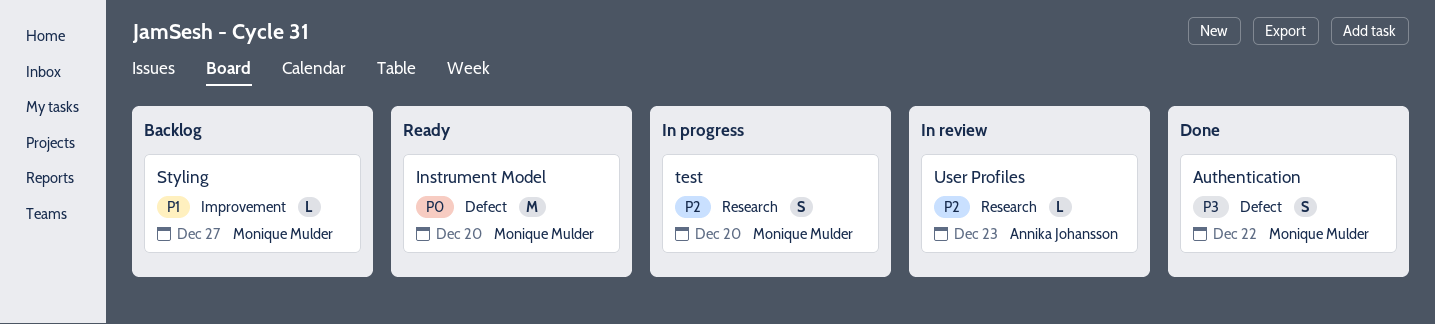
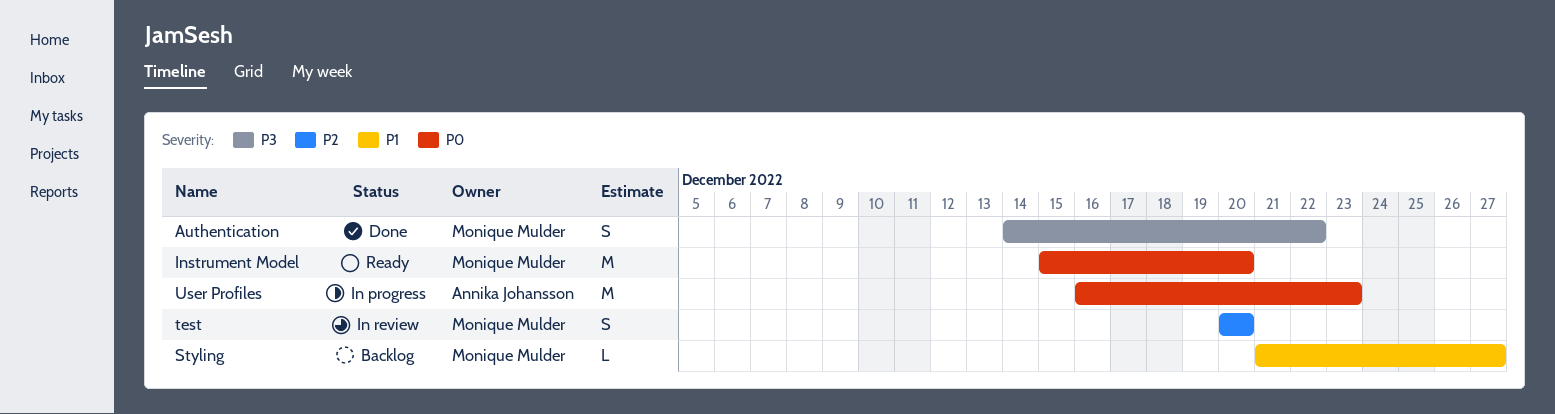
test, status: In progress -> In review
User Profiles, status: In review -> In progress
User Profiles, priority: P2 -> P0
User Profiles, estimate: L -> M

